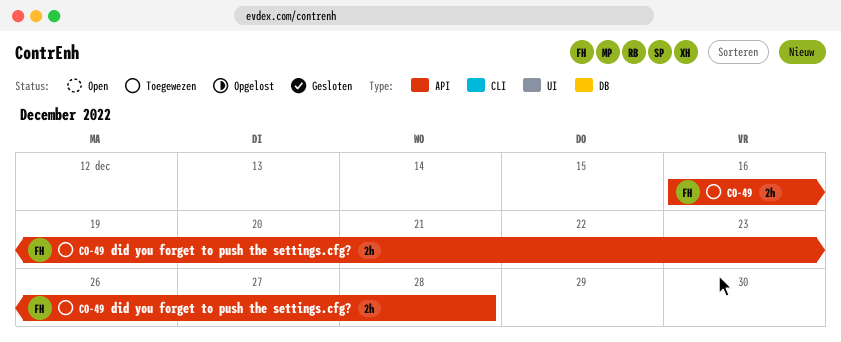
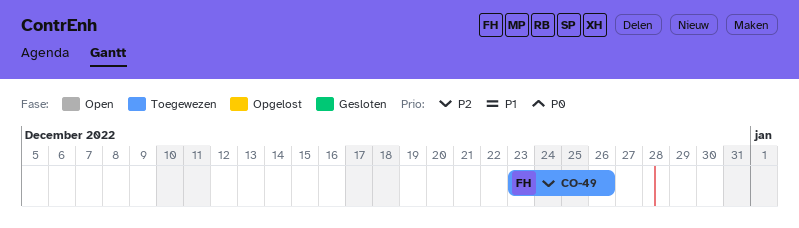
CO-49, start: Dec 16 -> Dec 23
CO-49, due: Dec 28 -> Dec 26

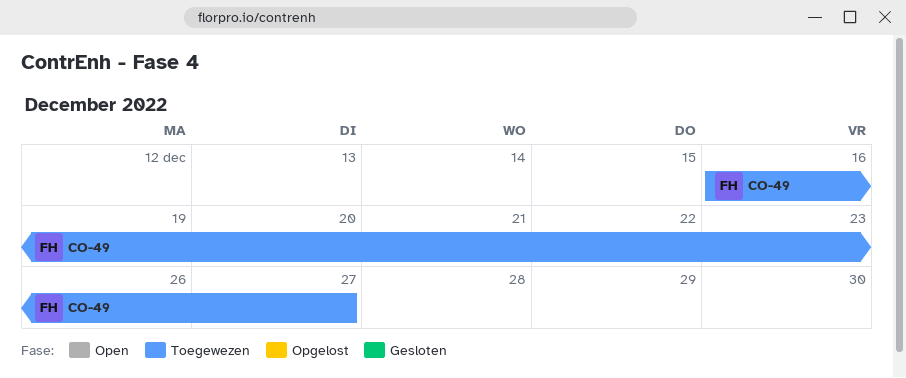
CO-49, start: Dec 23 -> Dec 16
CO-49, due: Dec 26 -> Dec 27

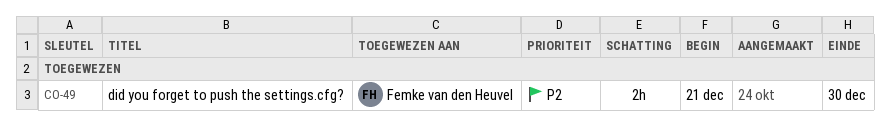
CO-49, start: Dec 16 -> Dec 21
CO-49, due: Dec 27 -> Dec 30

